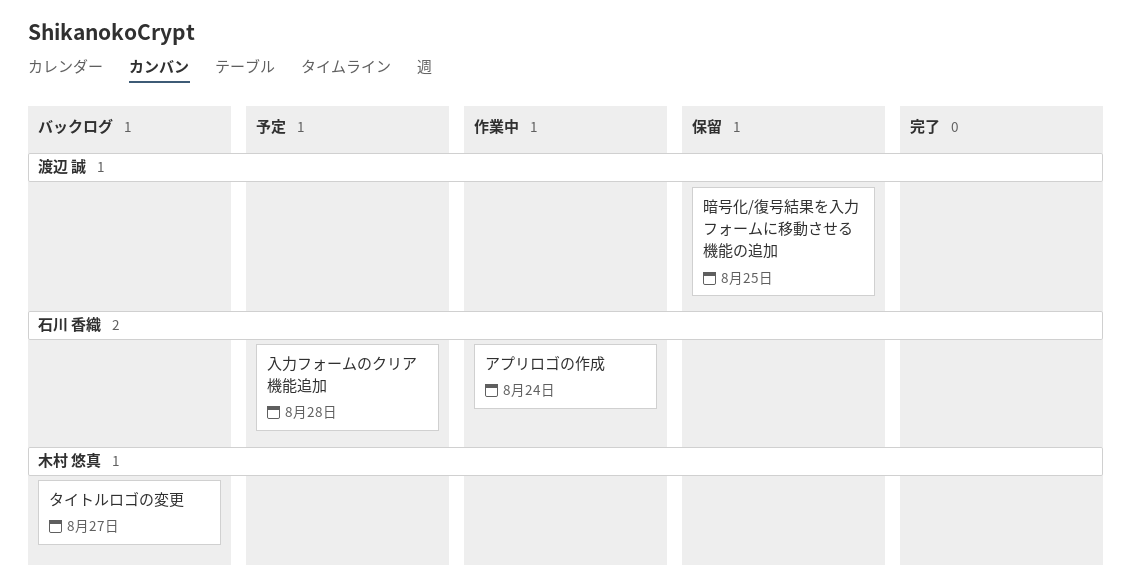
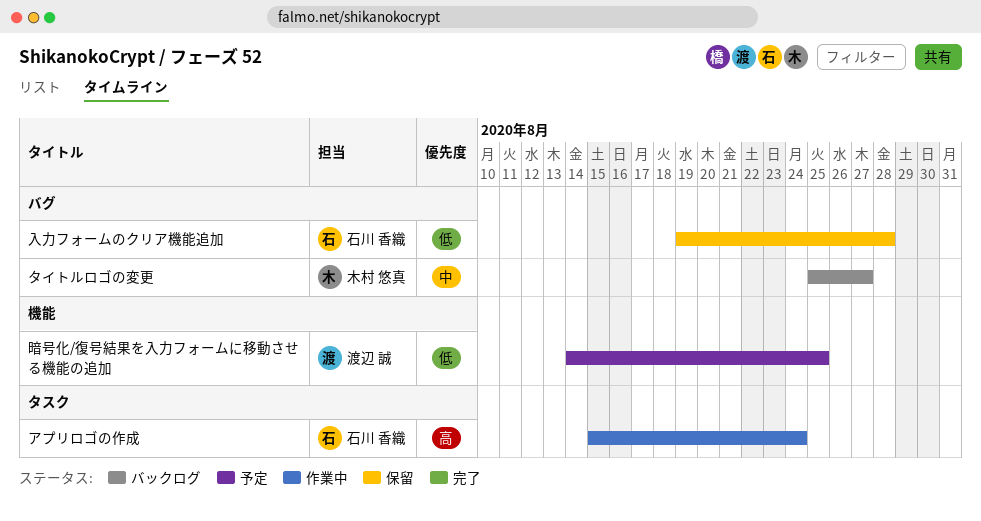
入力フォームのクリア機能追加, status: 予定 -> 保留
暗号化/復号結果を入力フォームに移動させる機能の追加, status: 保留 -> 予定

